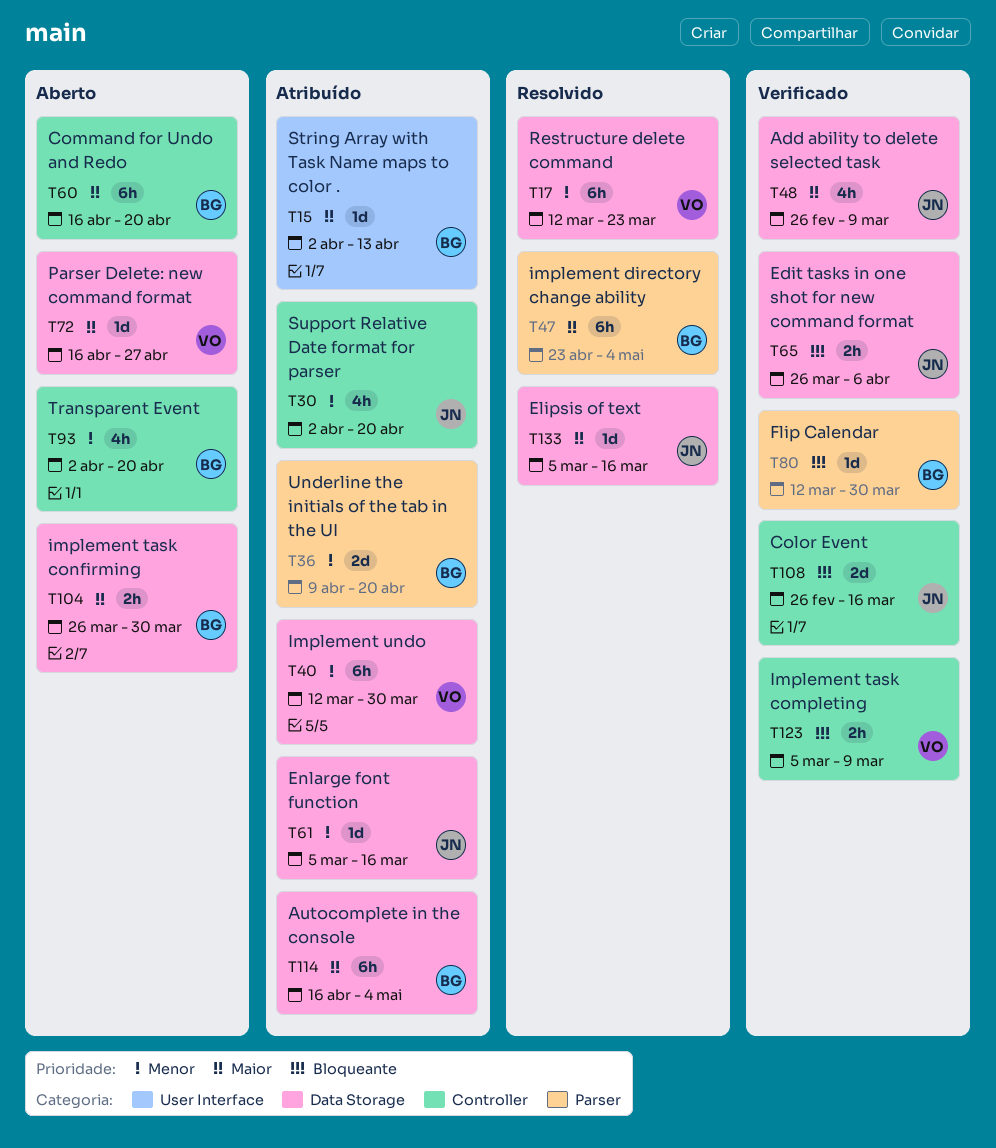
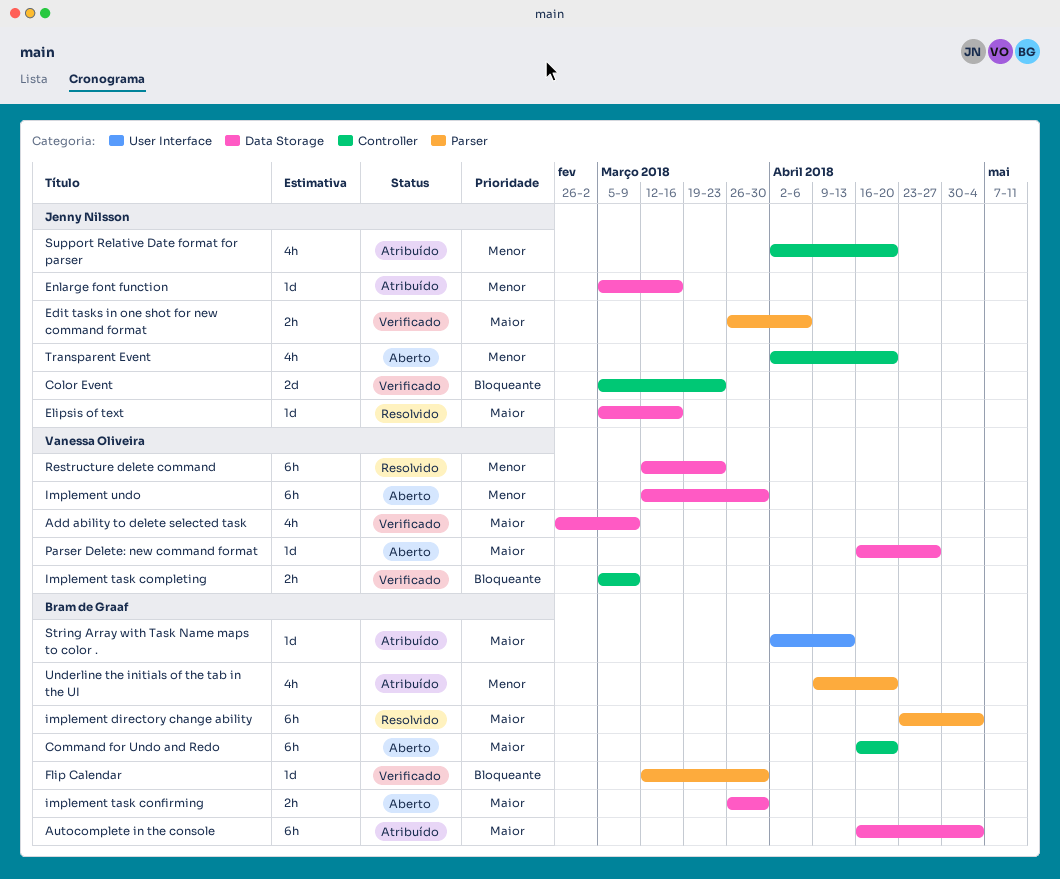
Add ability to delete selected task, owner: Jenny Nilsson -> Vanessa Oliveira
Color Event, start: Feb 26 -> Mar 5
Color Event, due: Mar 16 -> Mar 23
Edit tasks in one shot for new command format, priority: Bloqueante -> Maior
Edit tasks in one shot for new command format, label: Data Storage -> Parser
Implement undo, status: Atribuído -> Aberto
Transparent Event, owner: Bram de Graaf -> Jenny Nilsson
Underline the initials of the tab in the UI, estimate: 2d -> 4h

